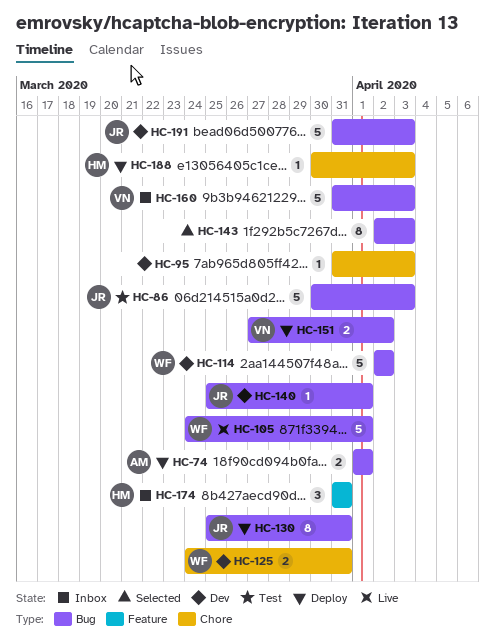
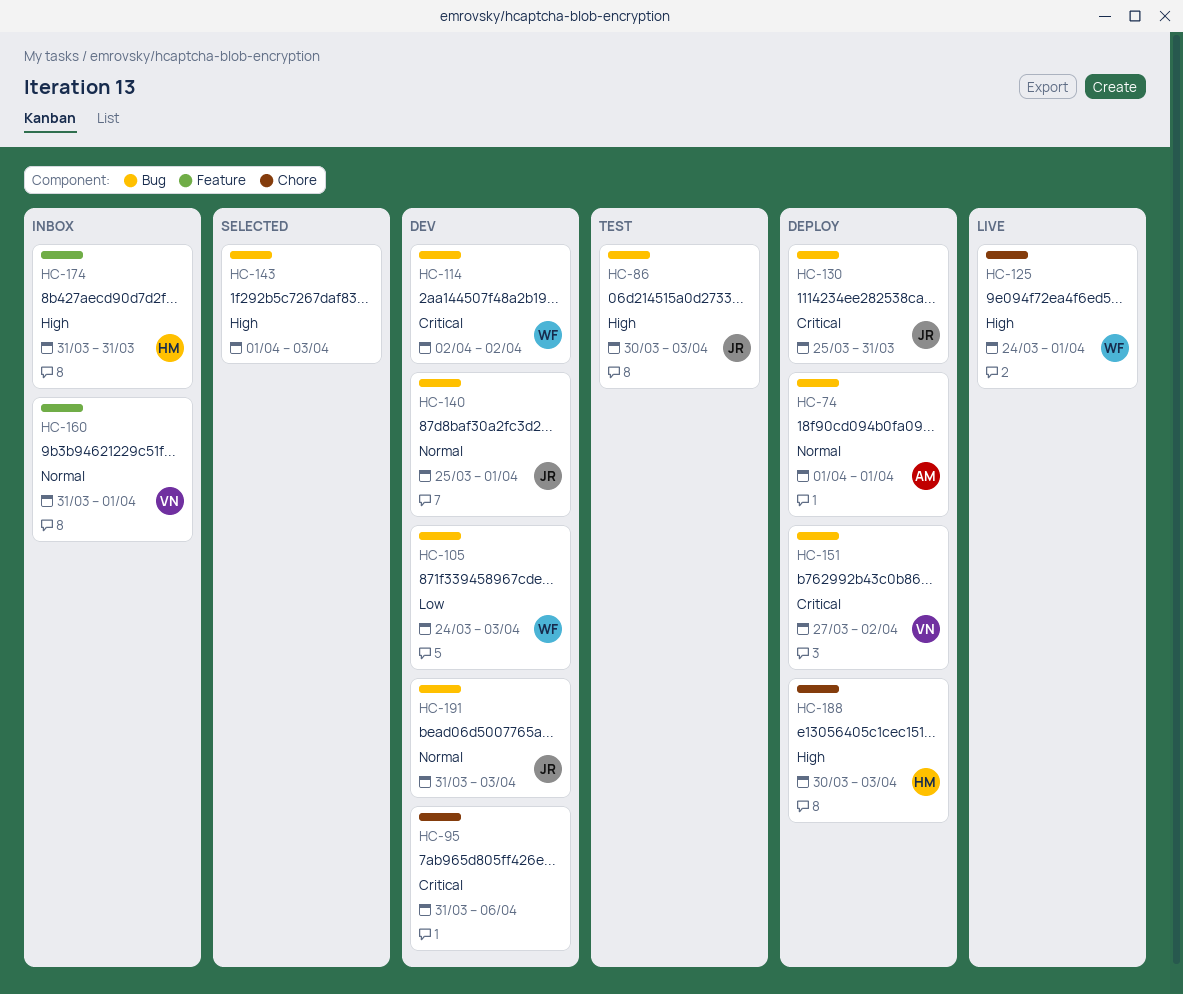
HC-95, due: Apr 3 -> Apr 6
HC-105, status: Live -> Dev
HC-105, due: Apr 1 -> Apr 3
HC-125, status: Dev -> Live
HC-125, due: Mar 31 -> Apr 1
HC-143, start: Apr 2 -> Apr 1
HC-160, label: Bug -> Feature
HC-160, due: Apr 3 -> Apr 1

